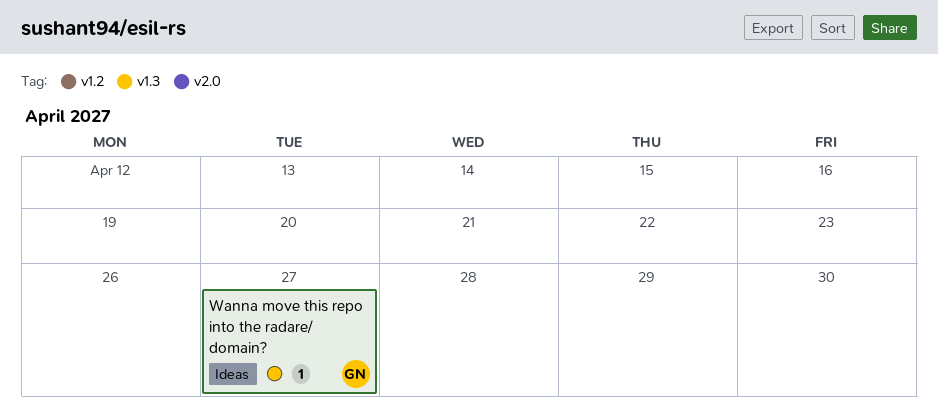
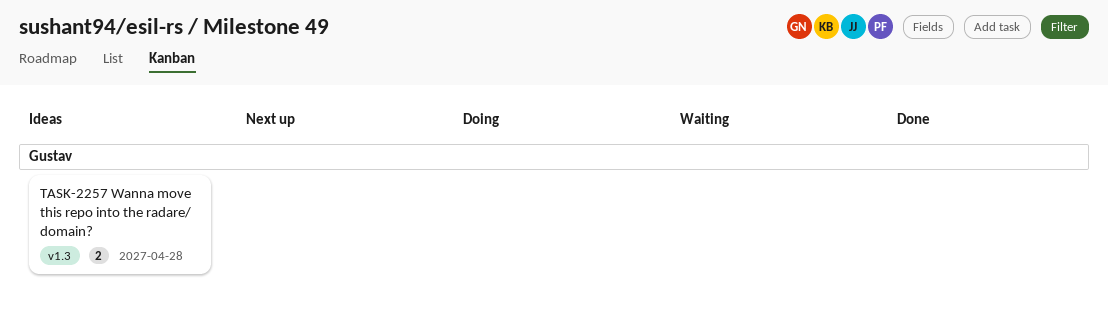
Wanna move this repo into the radare/ domain?, estimate: 1 -> 2
Wanna move this repo into the radare/ domain?, due: Apr 27 -> Apr 28

